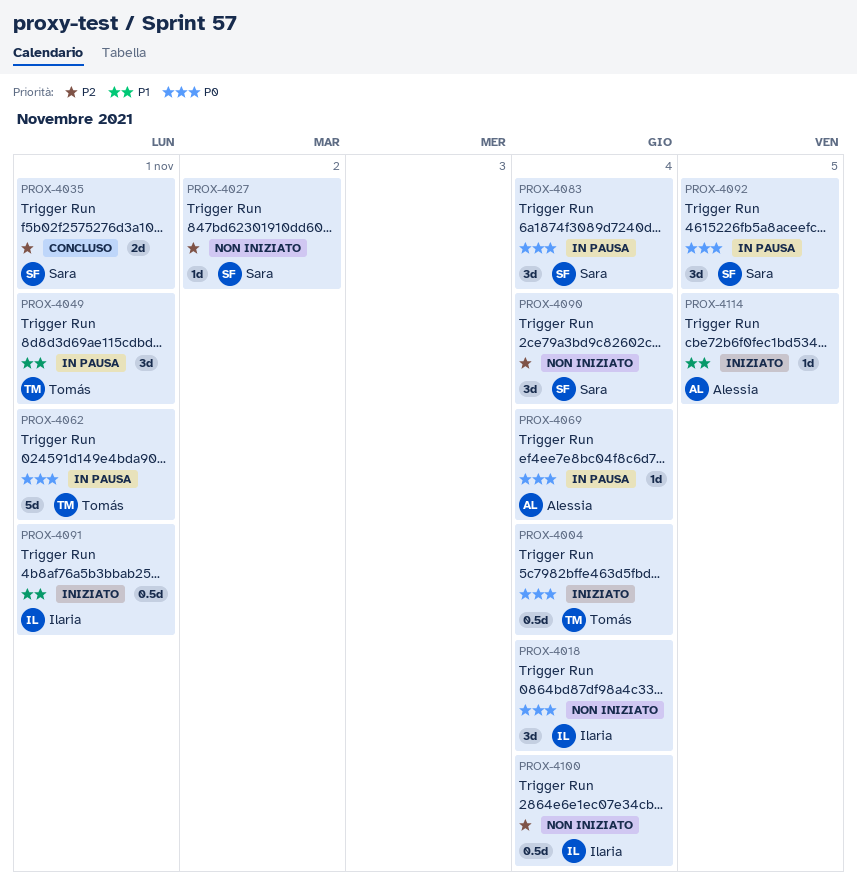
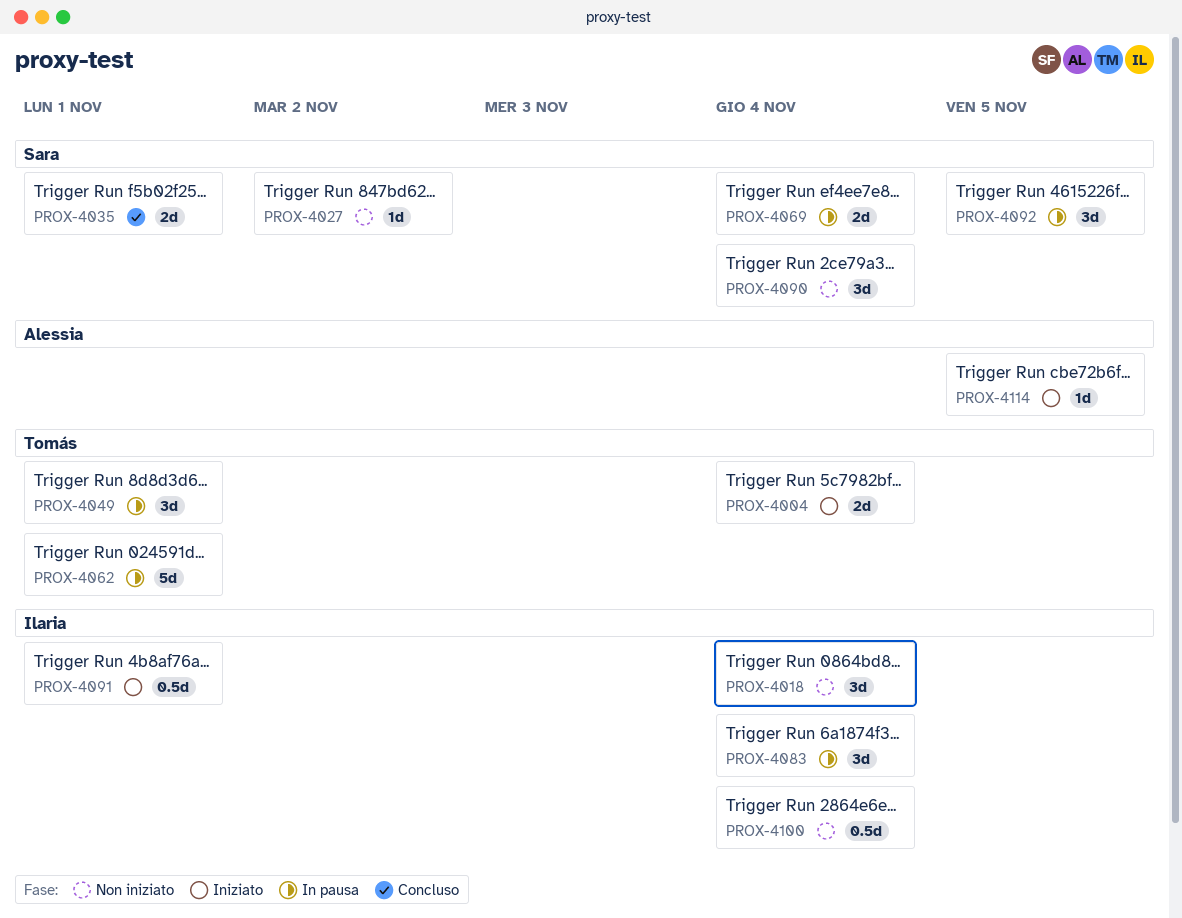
PROX-4004, estimate: 0.5d -> 2d
PROX-4069, owner: Alessia -> Sara
PROX-4069, estimate: 1d -> 2d
PROX-4083, owner: Sara -> Ilaria

